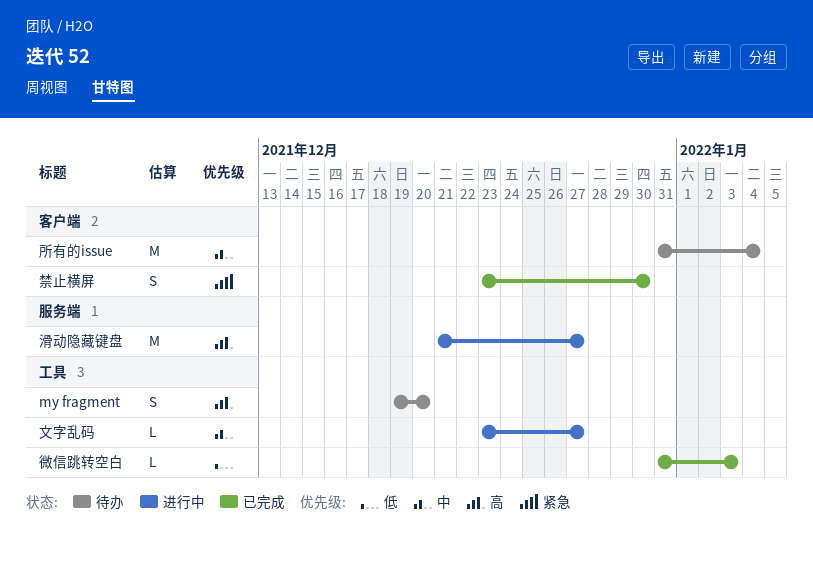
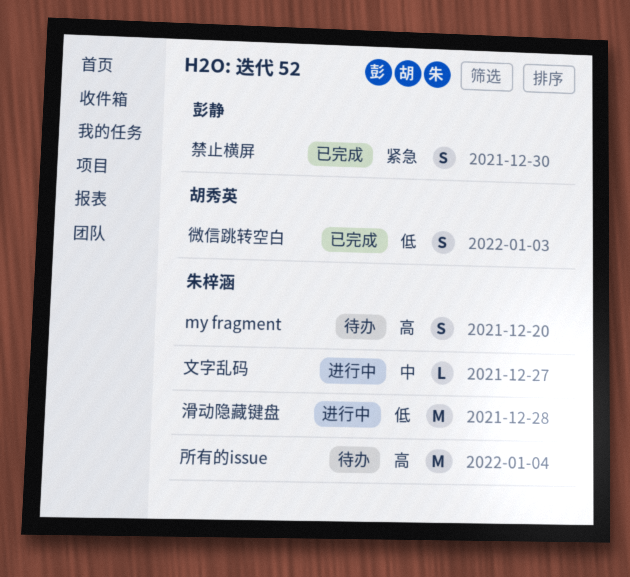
微信跳转空白, estimate: L -> S
所有的issue, priority: 中 -> 高
滑动隐藏键盘, priority: 高 -> 低
滑动隐藏键盘, due: Dec 27 -> Dec 28

